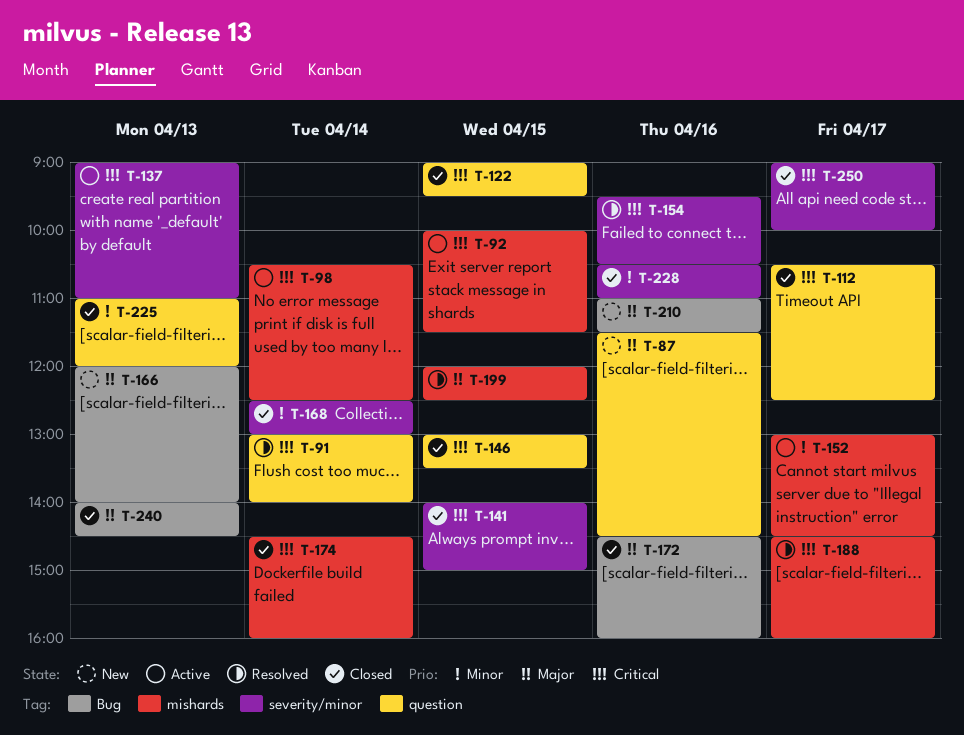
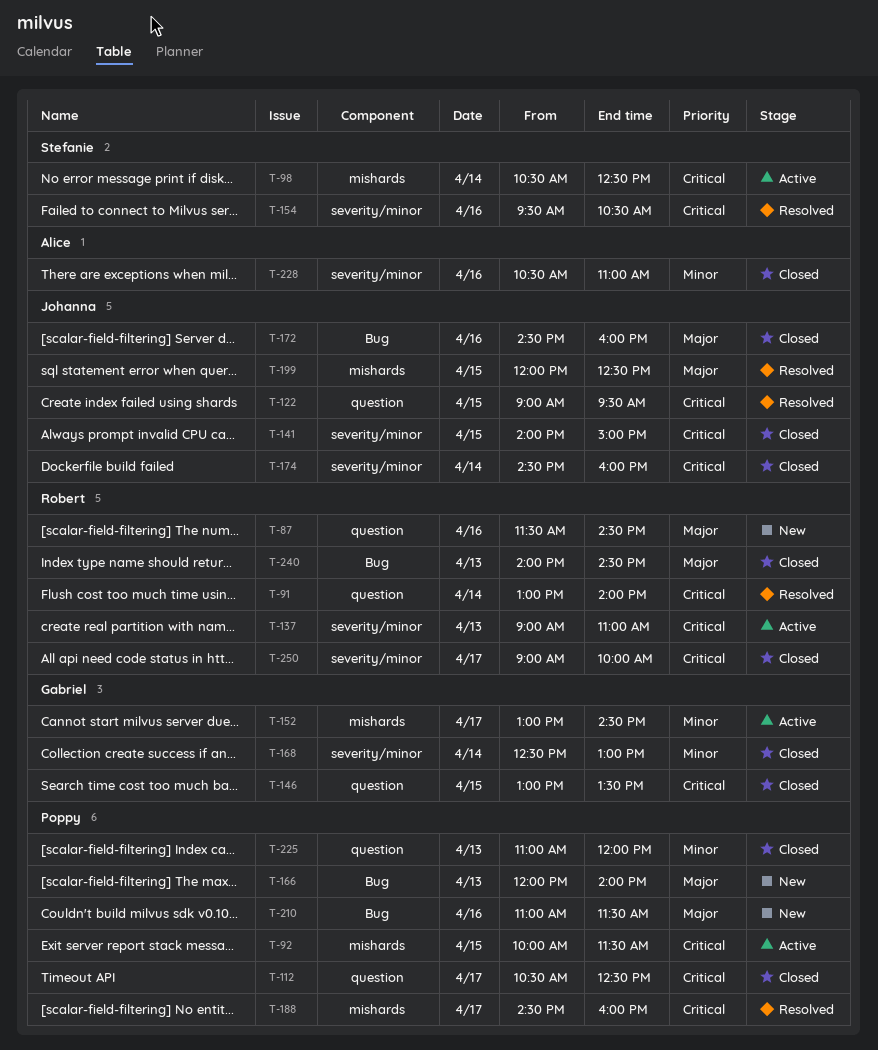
T-122, status: Closed -> Resolved
T-174, label: mishards -> severity/minor

